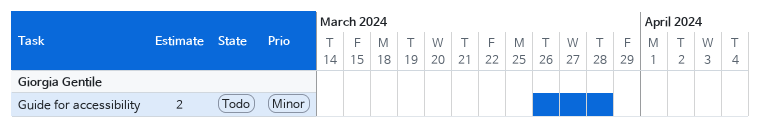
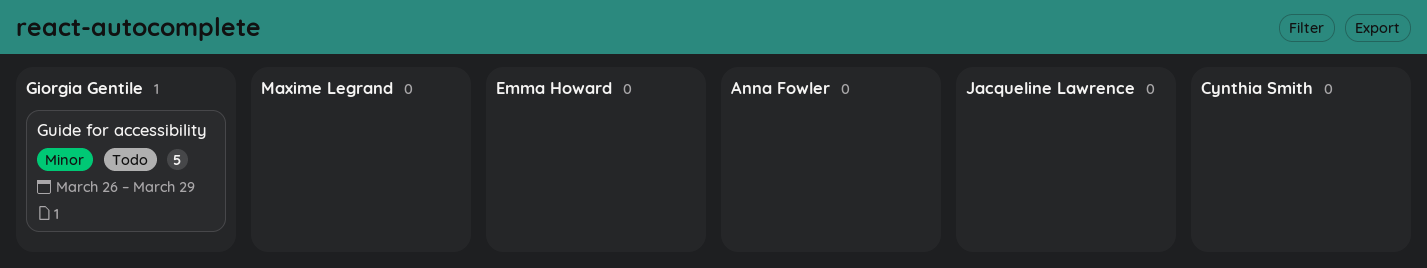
Guide for accessibility, estimate: 2 -> 5
Guide for accessibility, due: Mar 28 -> Mar 29

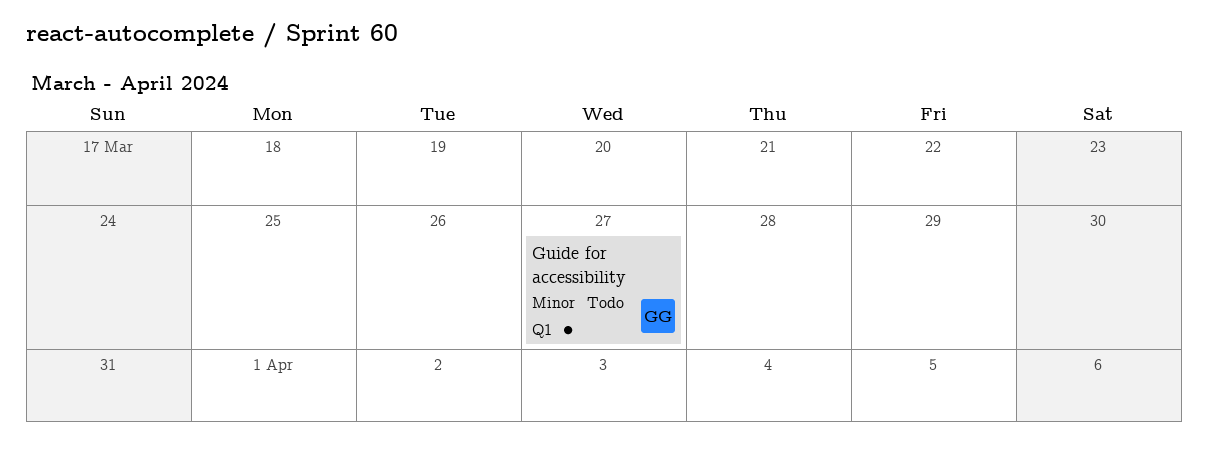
Guide for accessibility, estimate: 5 -> 1
Guide for accessibility, due: Mar 29 -> Mar 27

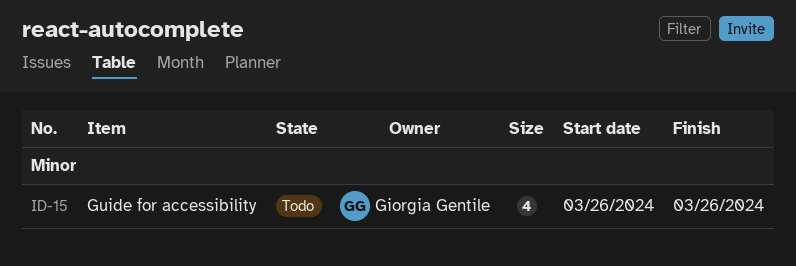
Guide for accessibility, estimate: 1 -> 4
Guide for accessibility, due: Mar 27 -> Mar 26

